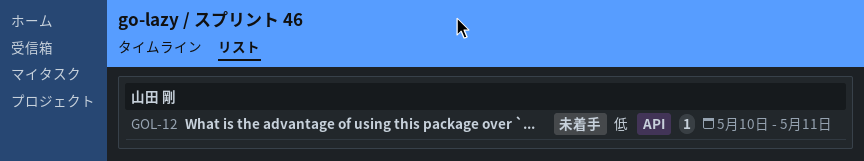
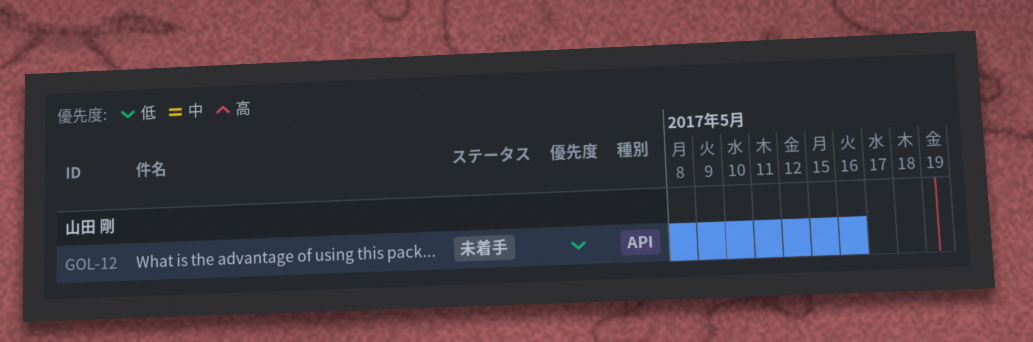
GOL-12, start: May 10 -> May 8
GOL-12, due: May 11 -> May 16

